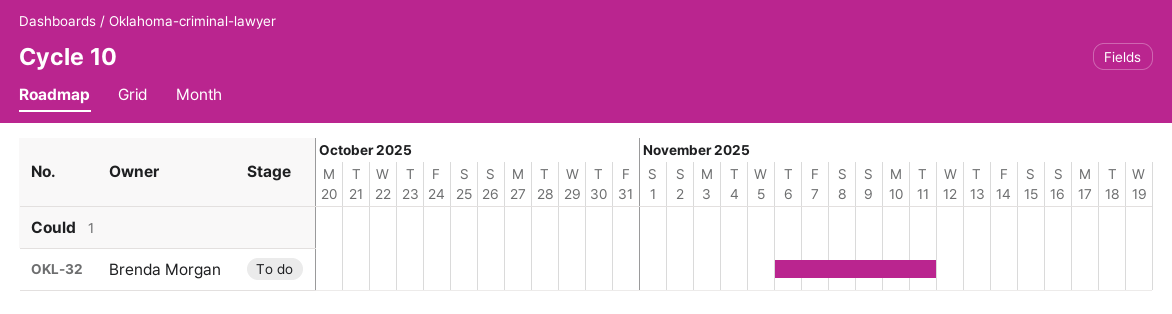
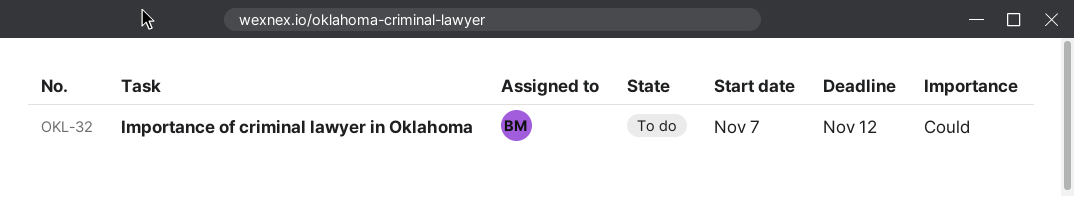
OKL-32, start: Nov 6 -> Nov 7
OKL-32, due: Nov 11 -> Nov 12

